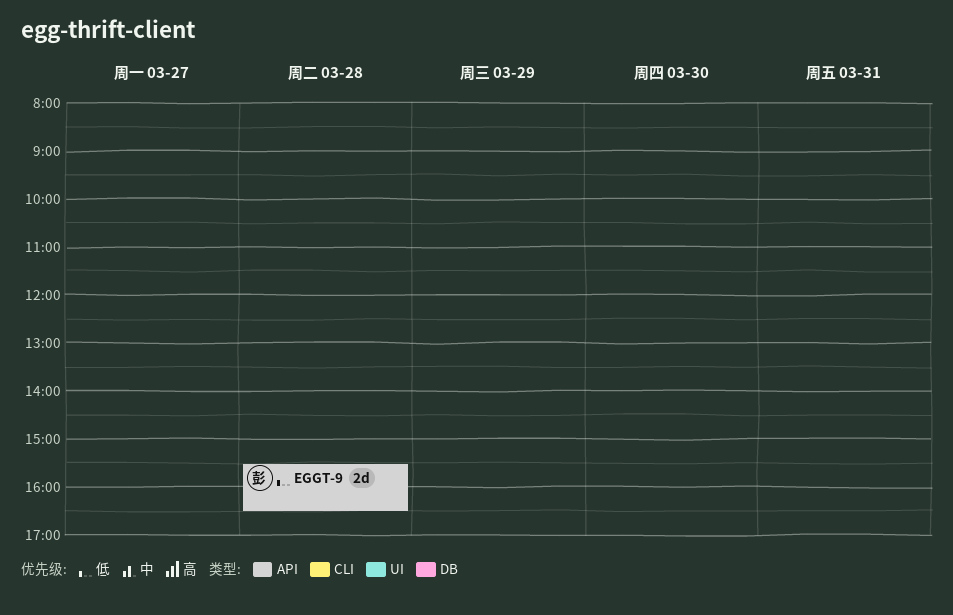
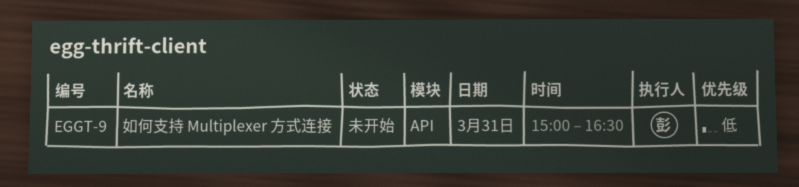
EGGT-9, day: Mar 28 -> Mar 31
EGGT-9, begins: 15:30 -> 15:00

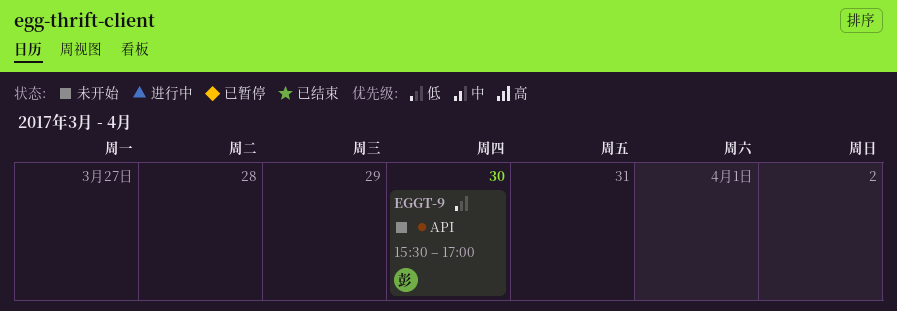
EGGT-9, day: Mar 31 -> Mar 30
EGGT-9, begins: 15:00 -> 15:30
EGGT-9, ends: 16:30 -> 17:00

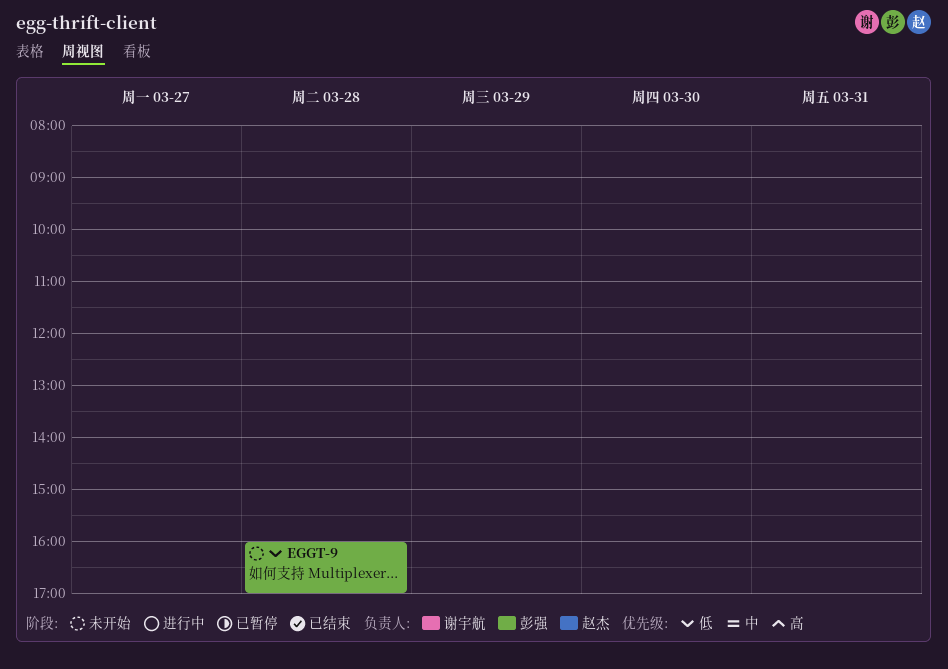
EGGT-9, day: Mar 30 -> Mar 28
EGGT-9, begins: 15:30 -> 16:00

